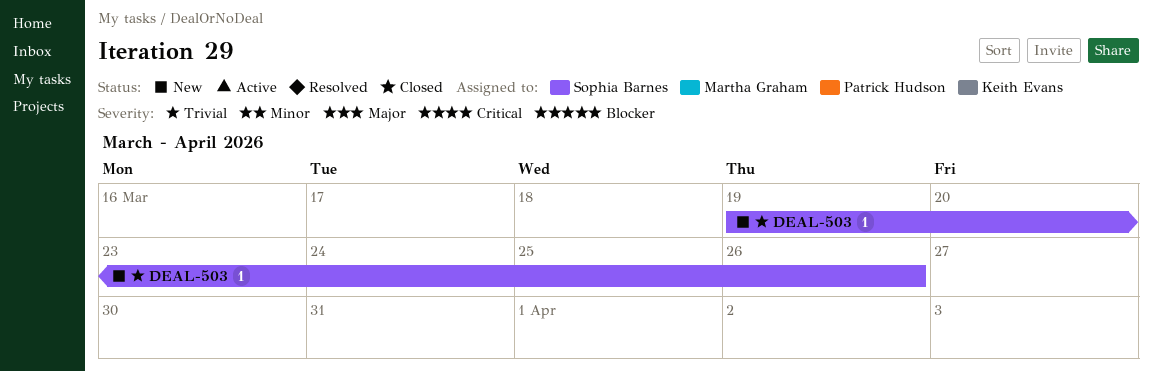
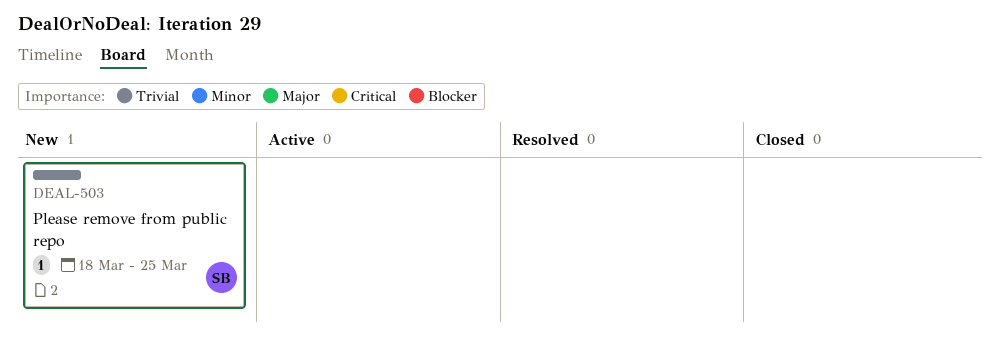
DEAL-503, start: Mar 19 -> Mar 18
DEAL-503, due: Mar 26 -> Mar 25

